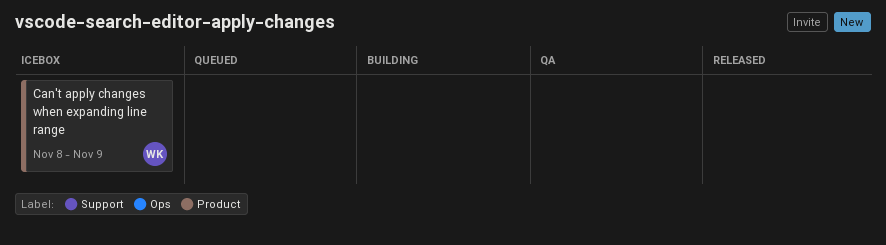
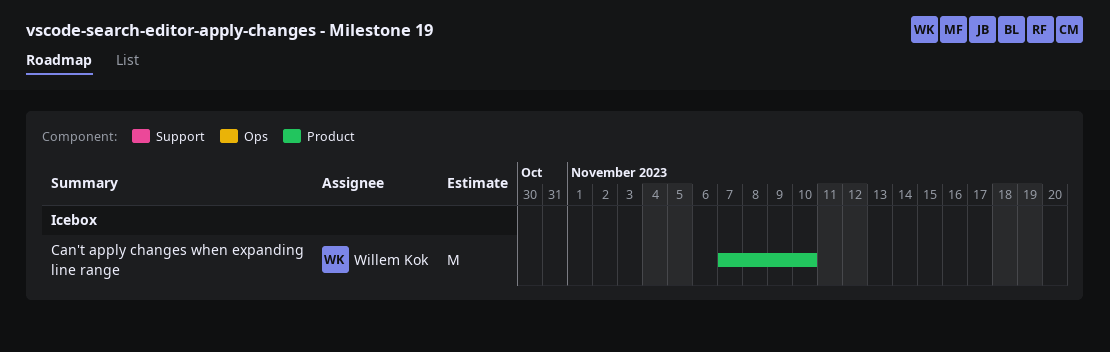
Can't apply changes when expanding line range, start: Nov 8 -> Nov 7
Can't apply changes when expanding line range, due: Nov 9 -> Nov 10

